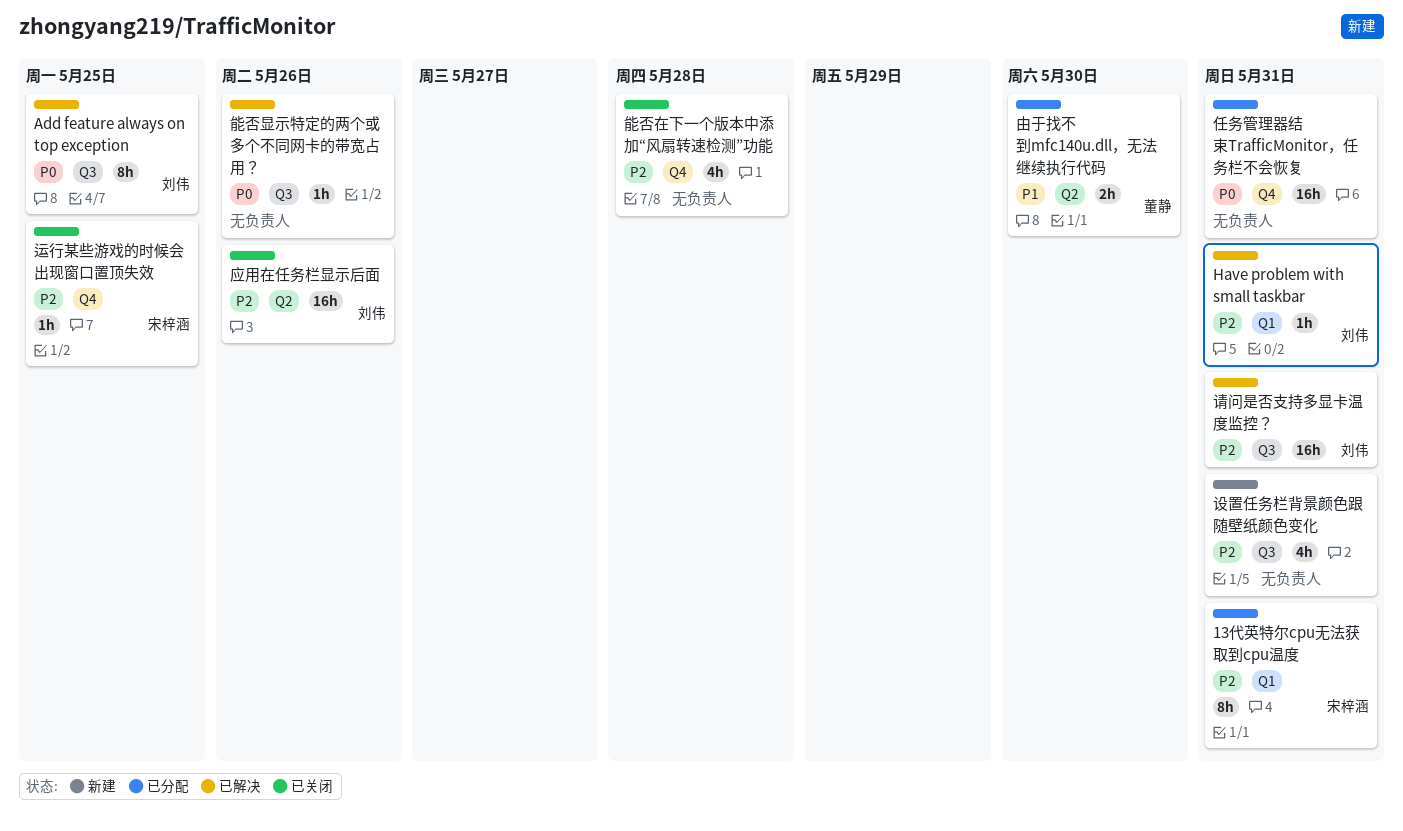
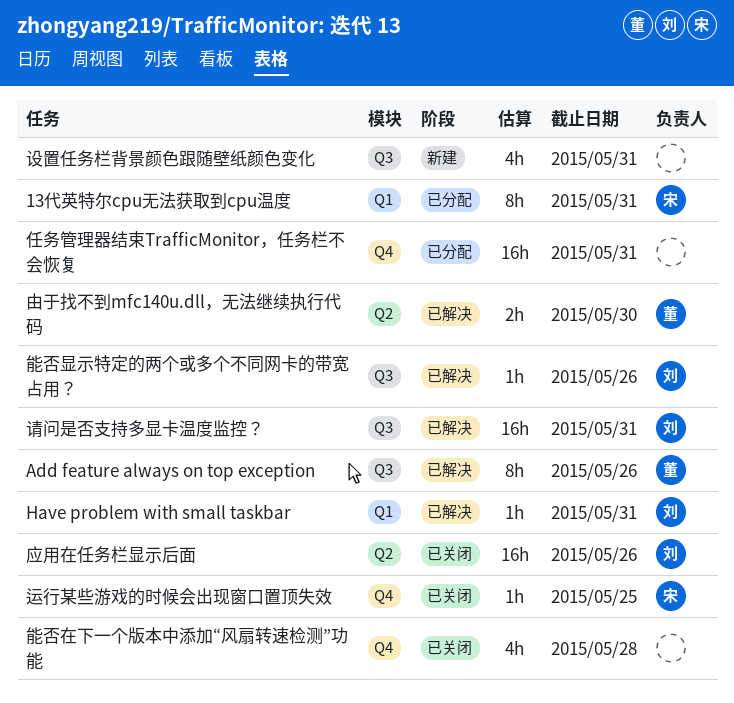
Add feature always on top exception, owner: 刘伟 -> 董静
Add feature always on top exception, due: May 25 -> May 26
由于找不到mfc140u.dll，无法继续执行代码, status: 已分配 -> 已解决
能否显示特定的两个或多个不同网卡的带宽占用？, owner: none -> 刘伟

